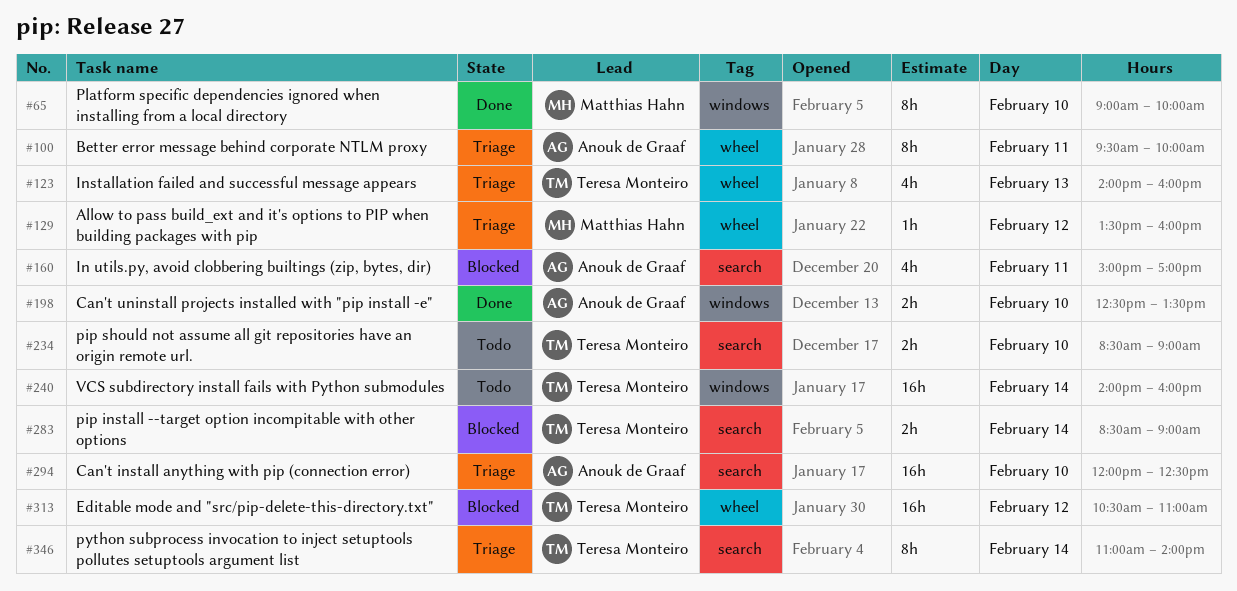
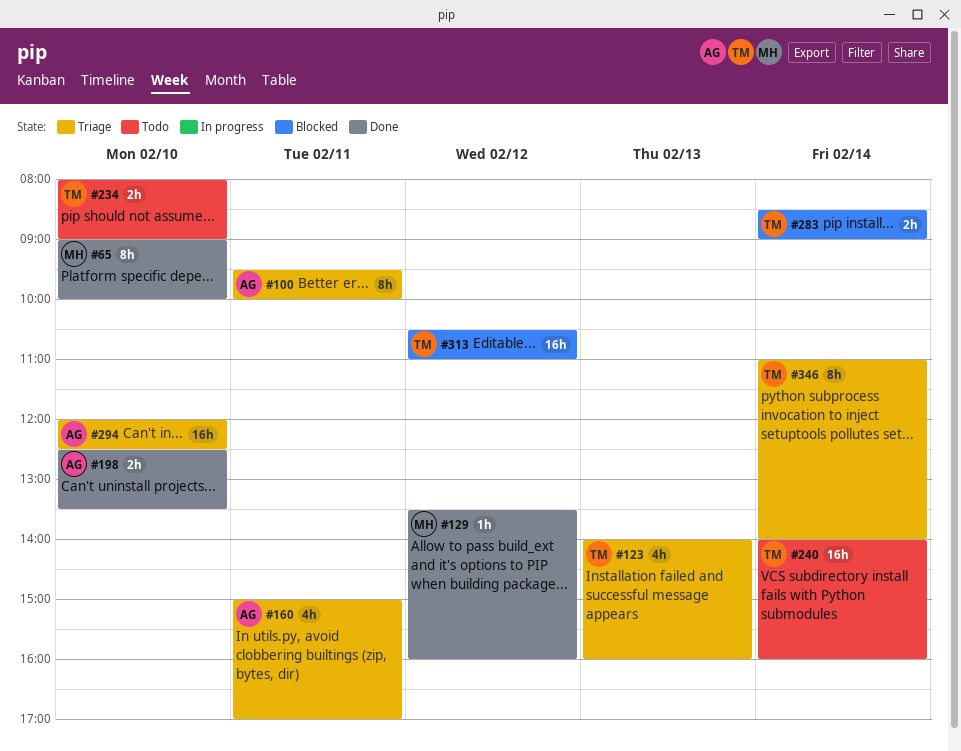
#129, status: Triage -> Done
#160, status: Blocked -> Triage
#234, begins: 08:30 -> 08:00

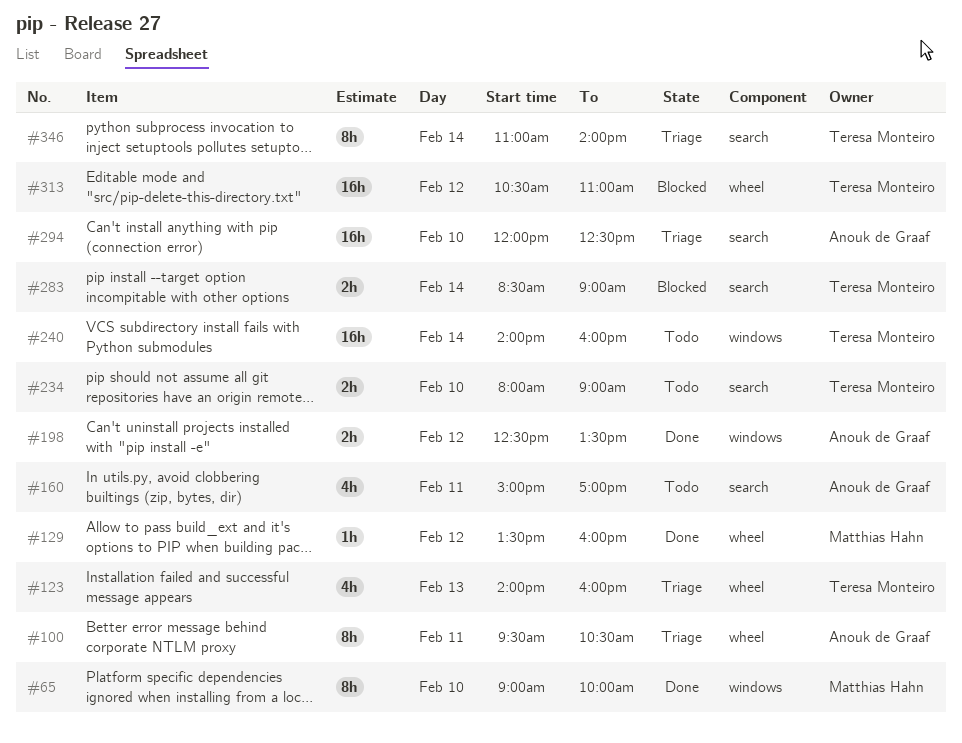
#100, ends: 10:00 -> 10:30
#160, status: Triage -> Todo
#198, day: Feb 10 -> Feb 12

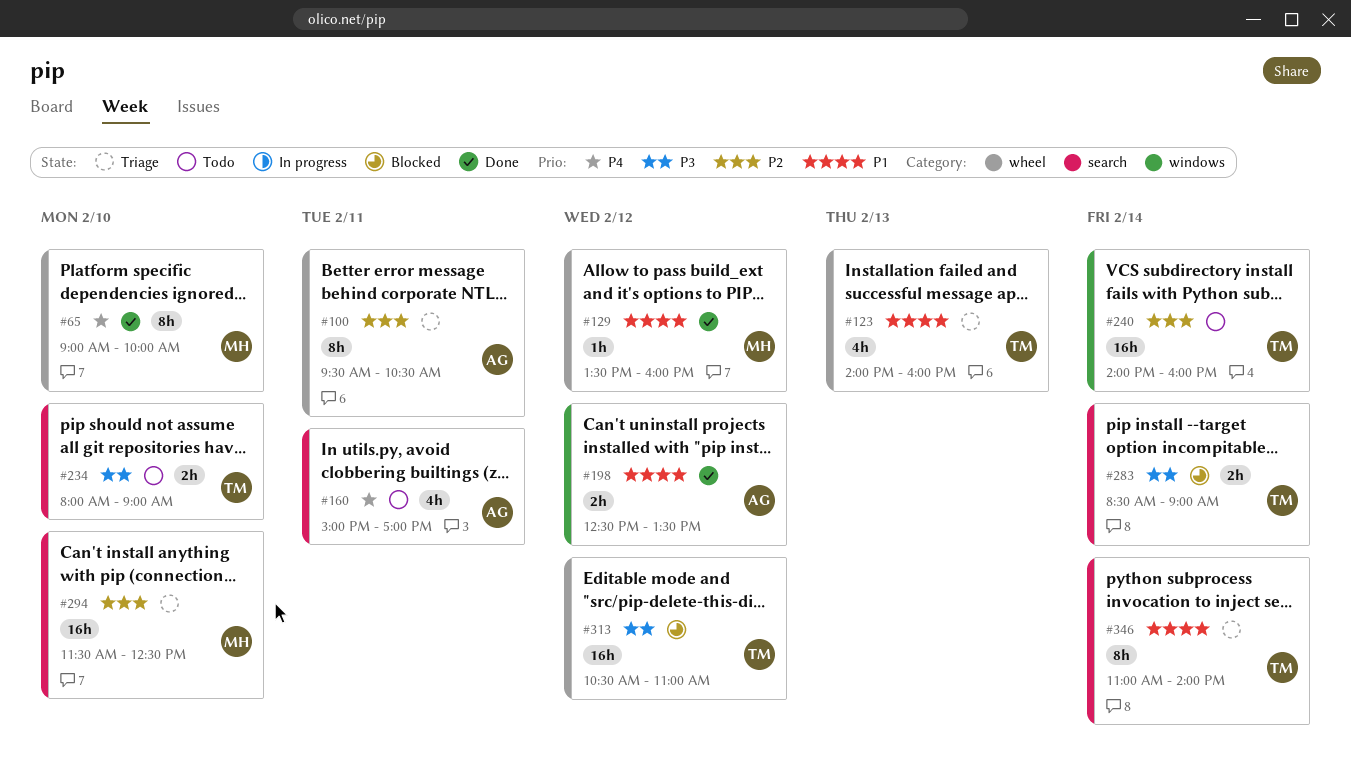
#65, label: windows -> wheel
#294, owner: Anouk de Graaf -> Matthias Hahn
#294, begins: 12:00 -> 11:30

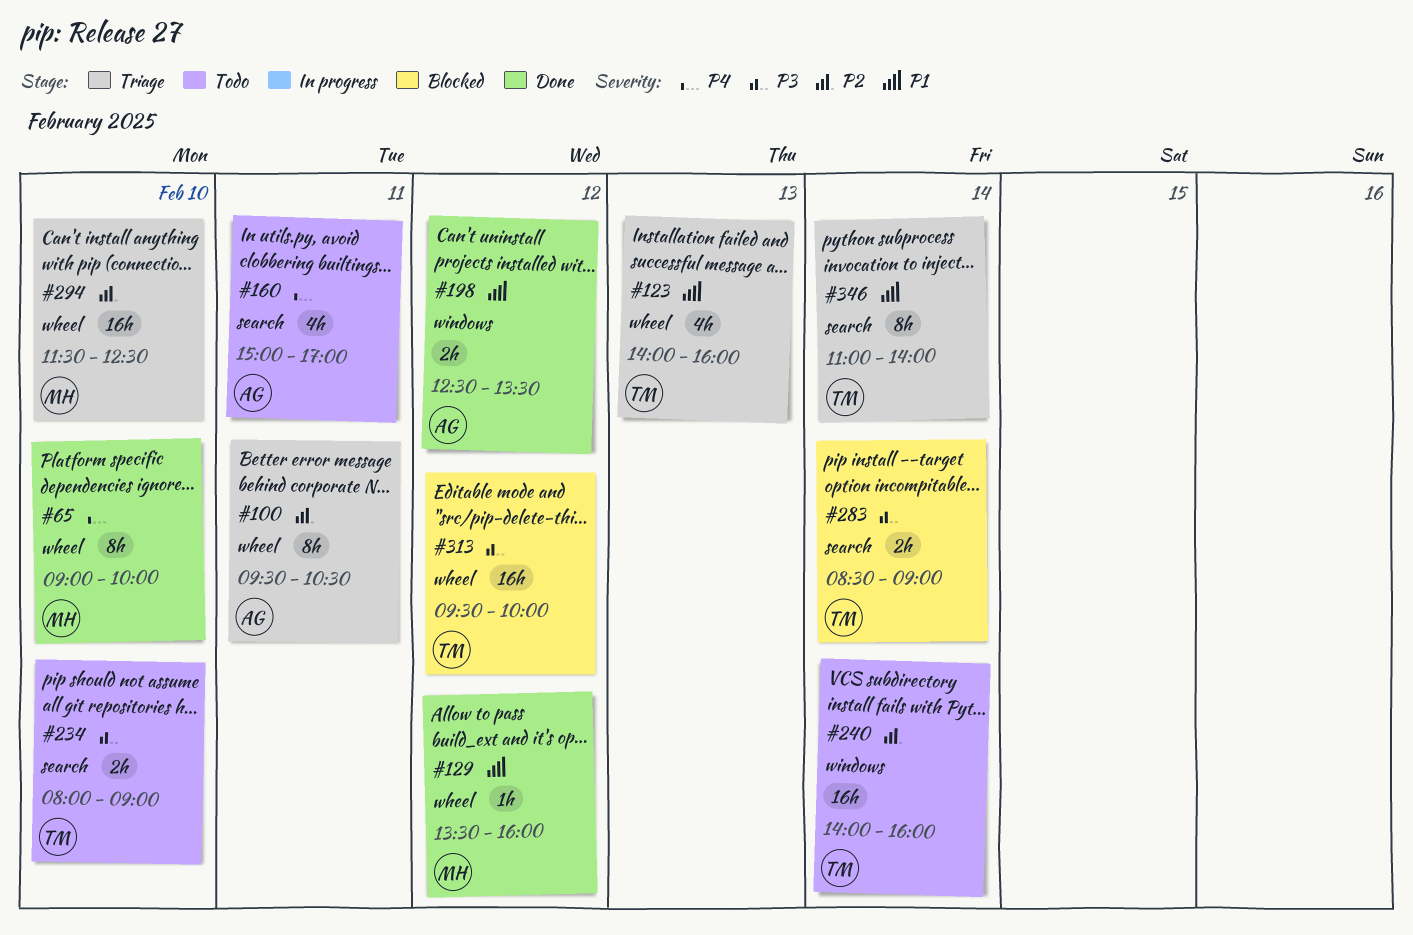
#294, label: search -> wheel
#313, begins: 10:30 -> 09:30
#313, ends: 11:00 -> 10:00

